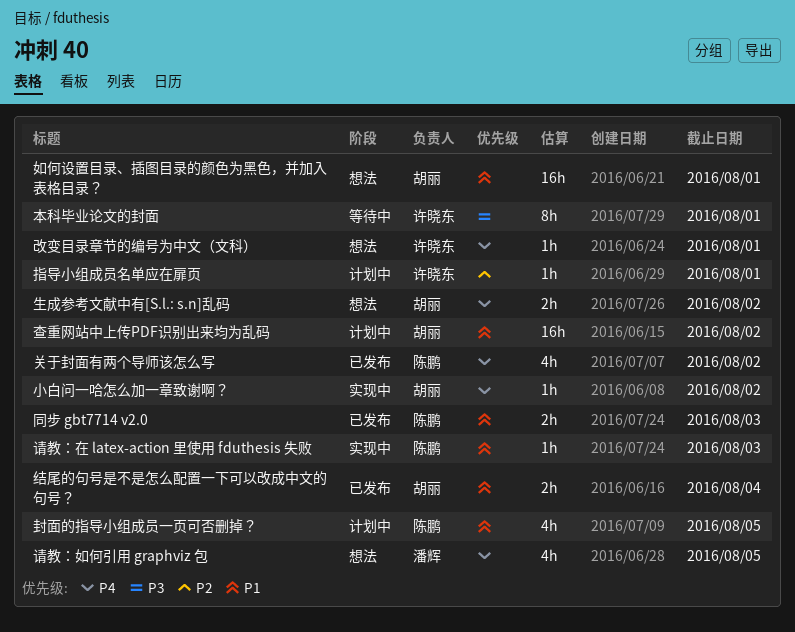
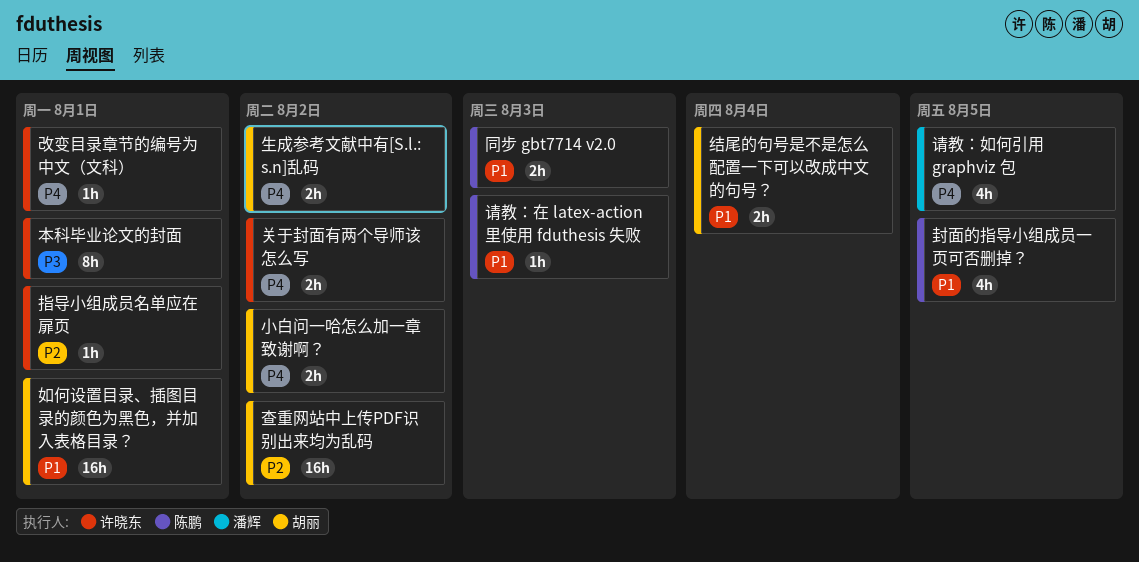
关于封面有两个导师该怎么写, owner: 陈鹏 -> 许晓东
关于封面有两个导师该怎么写, estimate: 4h -> 2h
小白问一哈怎么加一章致谢啊？, estimate: 1h -> 2h
查重网站中上传PDF识别出来均为乱码, priority: P1 -> P2

